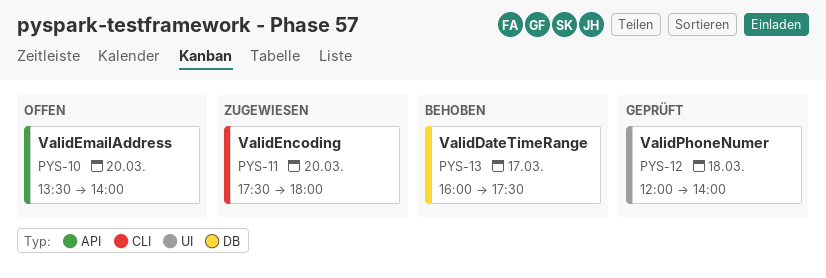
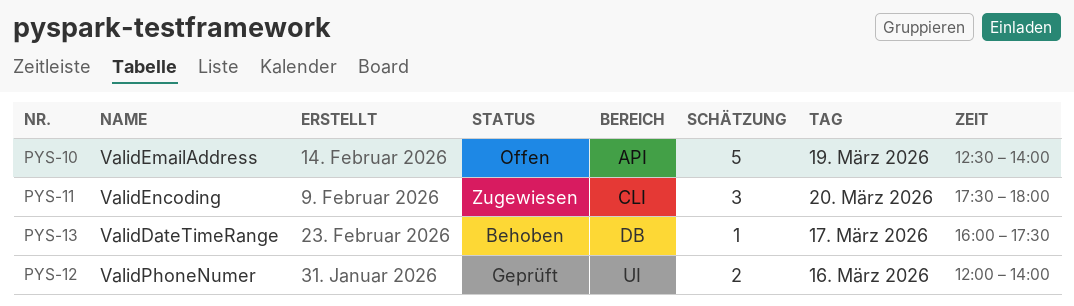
PYS-10, day: Mar 20 -> Mar 19
PYS-10, begins: 13:30 -> 12:30
PYS-12, day: Mar 18 -> Mar 16

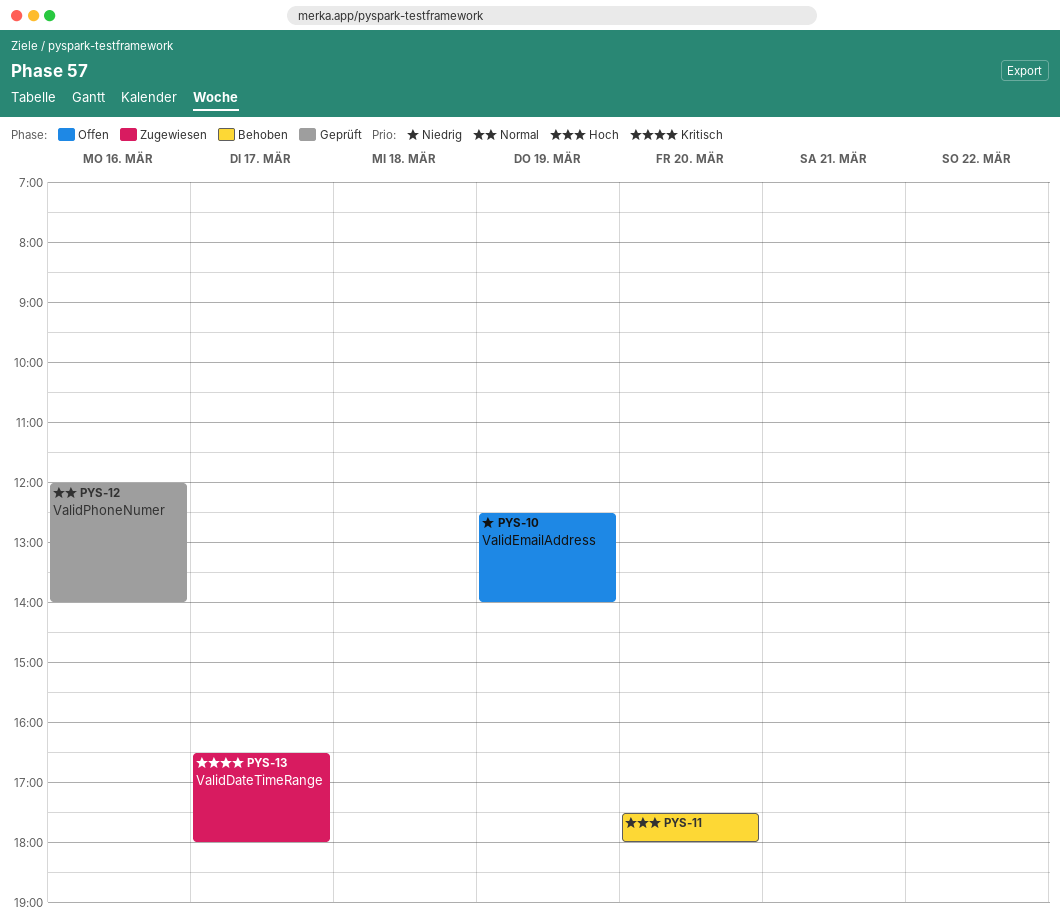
PYS-11, status: Zugewiesen -> Behoben
PYS-13, status: Behoben -> Zugewiesen
PYS-13, begins: 16:00 -> 16:30
PYS-13, ends: 17:30 -> 18:00

